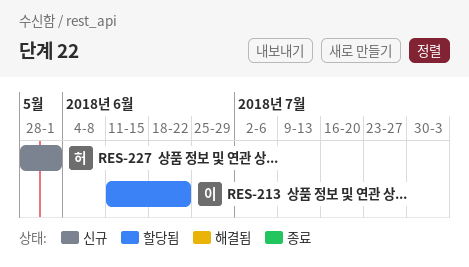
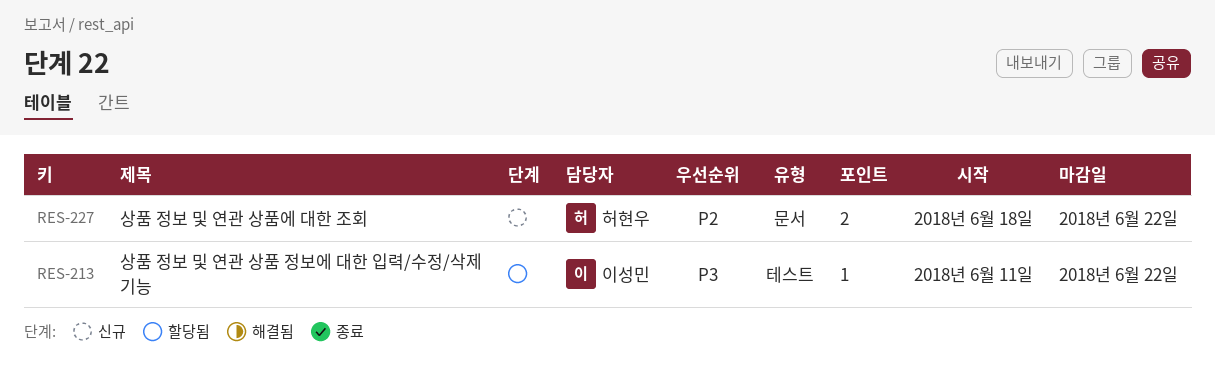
RES-227, start: May 28 -> Jun 18
RES-227, due: Jun 1 -> Jun 22

